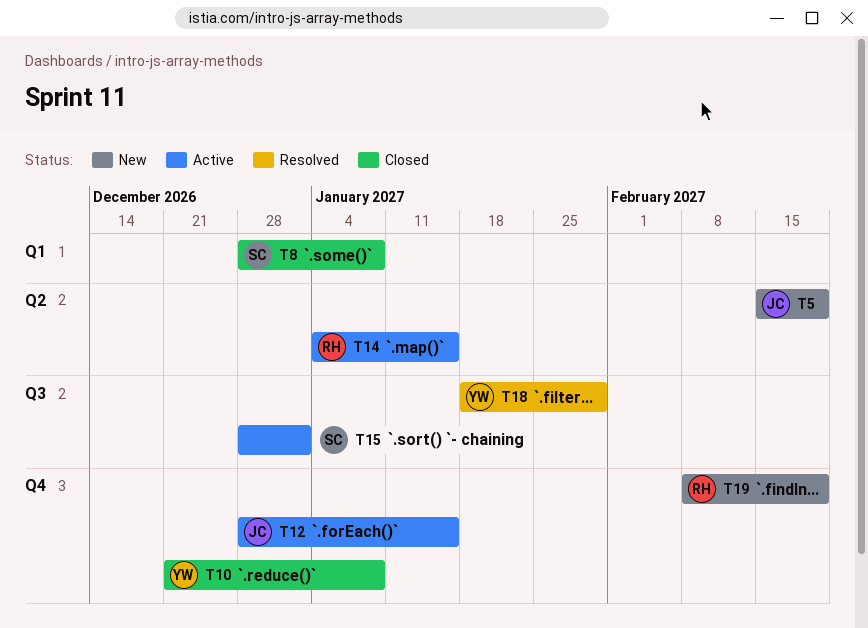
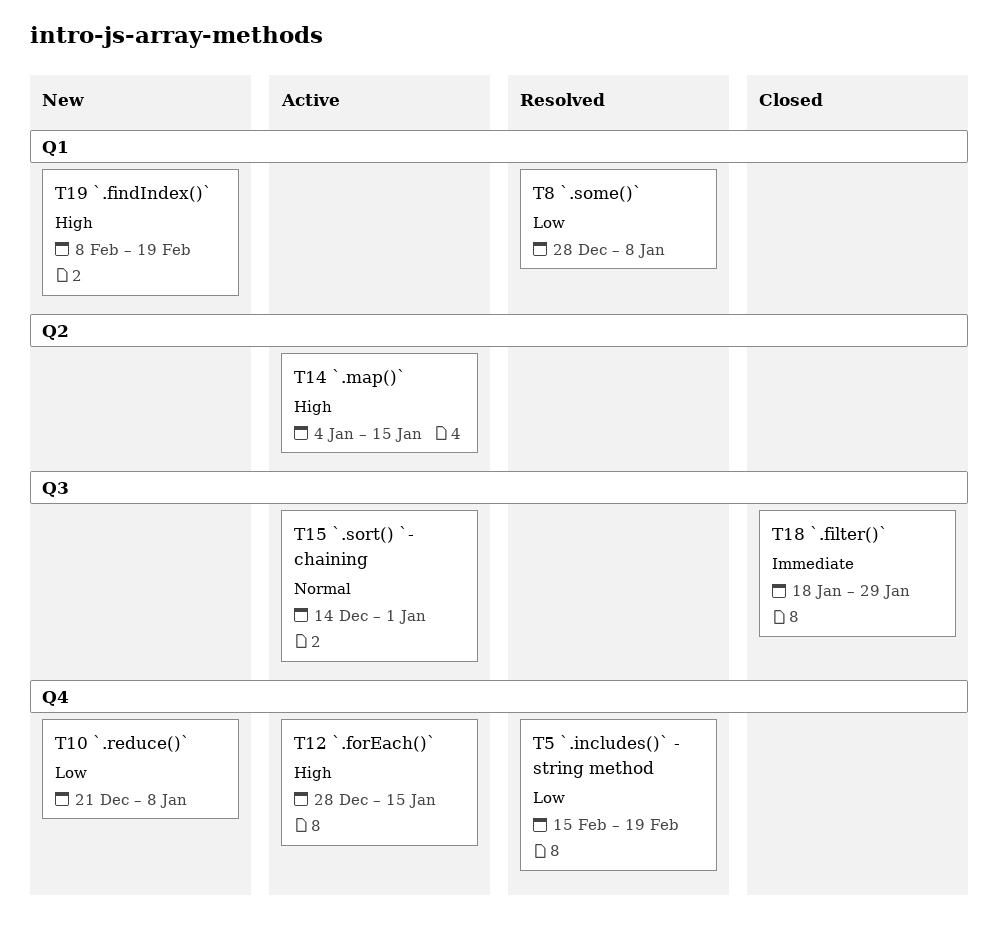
T5, status: New -> Resolved
T5, label: Q2 -> Q4
T8, status: Closed -> Resolved
T10, status: Closed -> New
T15, start: Dec 28 -> Dec 14
T18, status: Resolved -> Closed
T19, label: Q4 -> Q1

